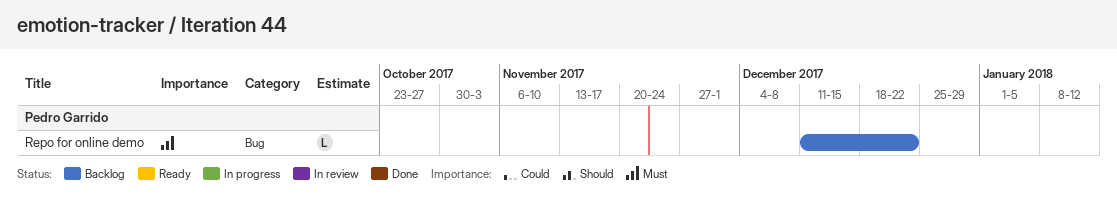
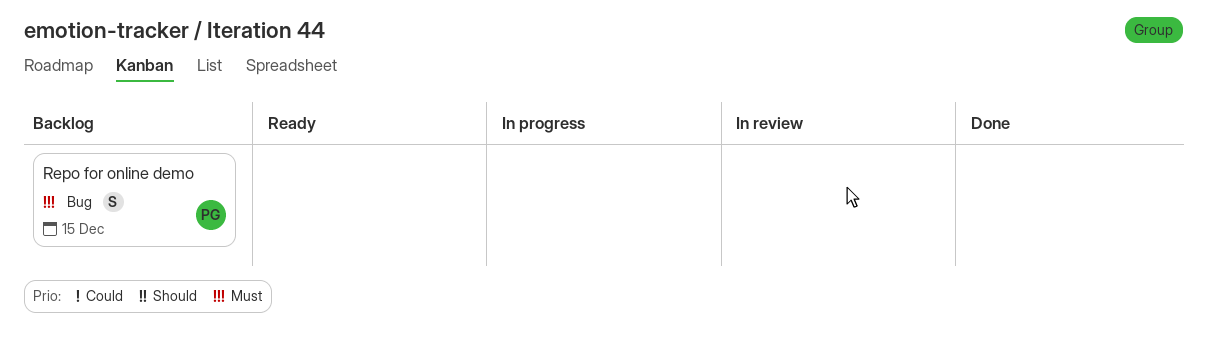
Repo for online demo, estimate: L -> S
Repo for online demo, due: Dec 22 -> Dec 15

